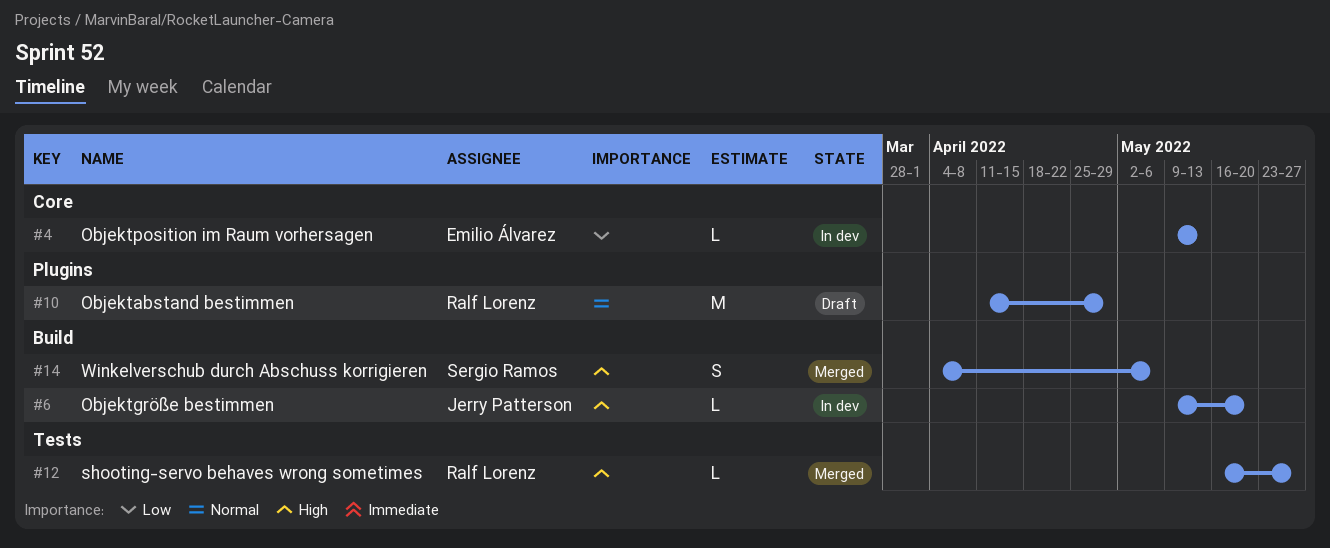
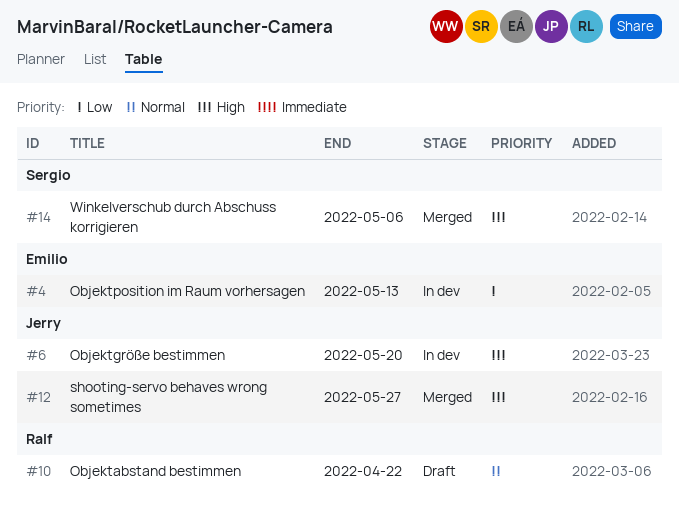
#10, due: Apr 29 -> Apr 22
#12, owner: Ralf Lorenz -> Jerry Patterson

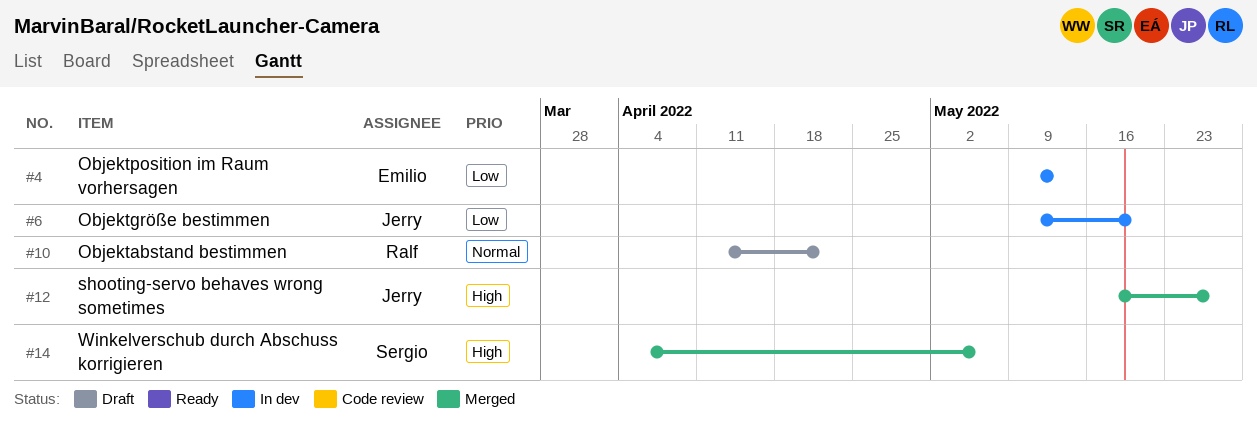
#6, priority: High -> Low

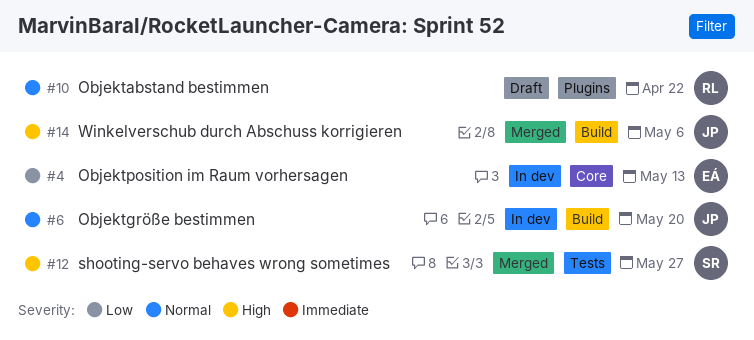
#6, priority: Low -> Normal
#12, owner: Jerry -> Sergio
#14, owner: Sergio -> Jerry

